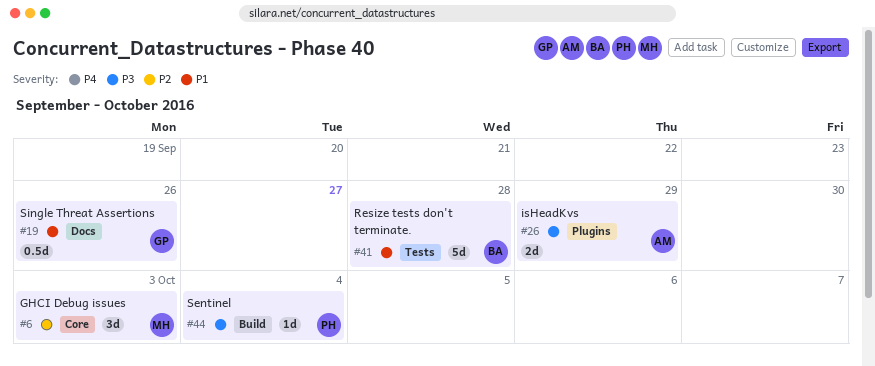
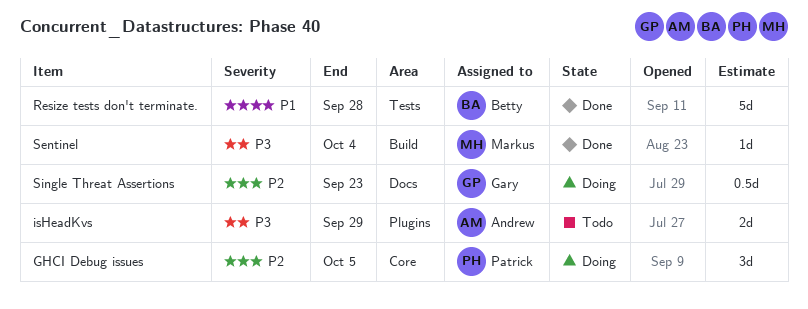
GHCI Debug issues, owner: Markus -> Patrick
GHCI Debug issues, due: Oct 3 -> Oct 5
Sentinel, owner: Patrick -> Markus
Single Threat Assertions, priority: P1 -> P2
Single Threat Assertions, due: Sep 26 -> Sep 23

